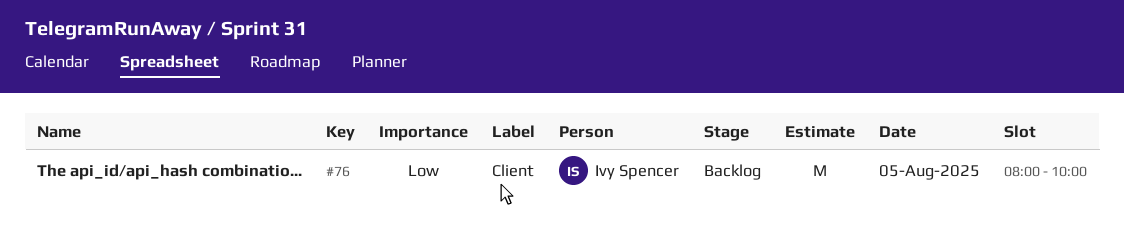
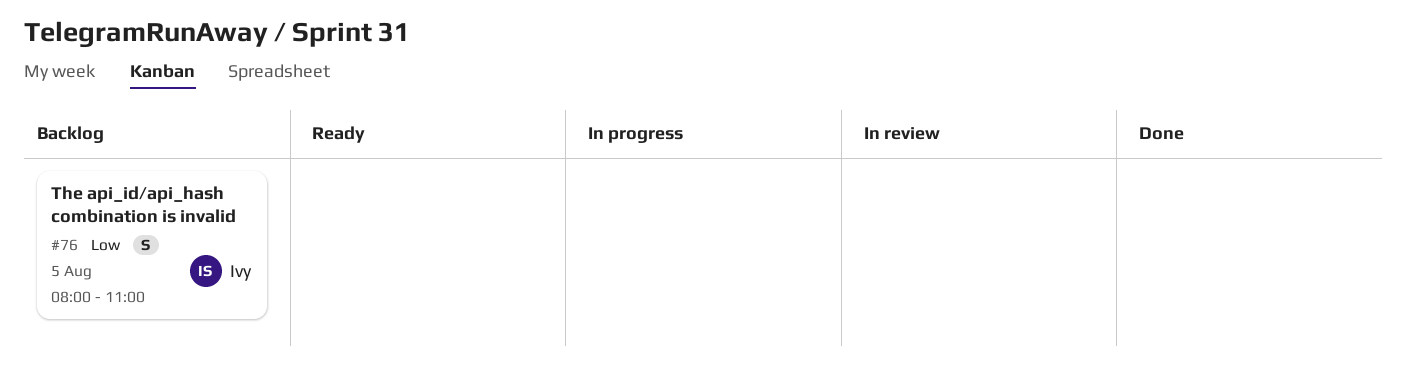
#76, estimate: M -> S
#76, ends: 10:00 -> 11:00

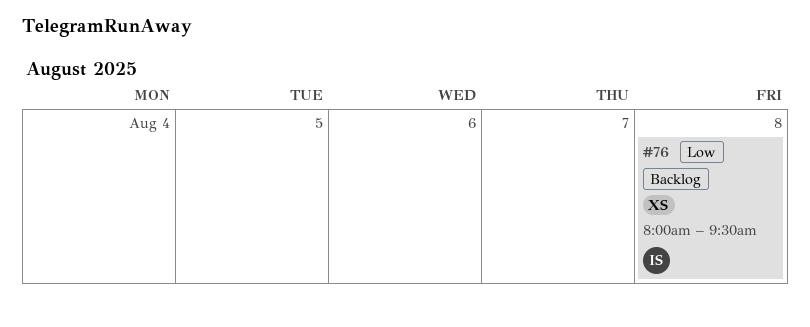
#76, estimate: S -> XS
#76, day: Aug 5 -> Aug 8
#76, ends: 11:00 -> 09:30

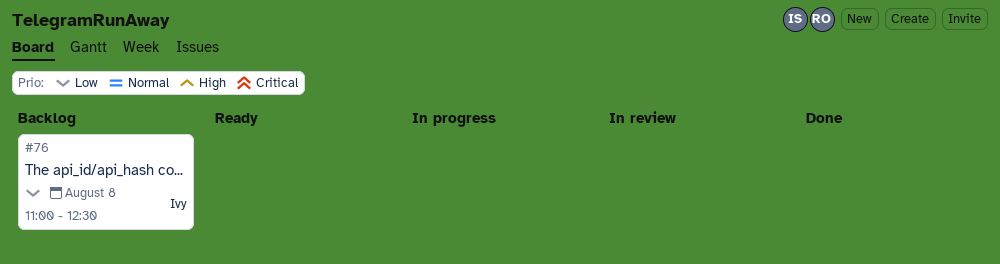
#76, begins: 08:00 -> 11:00
#76, ends: 09:30 -> 12:30

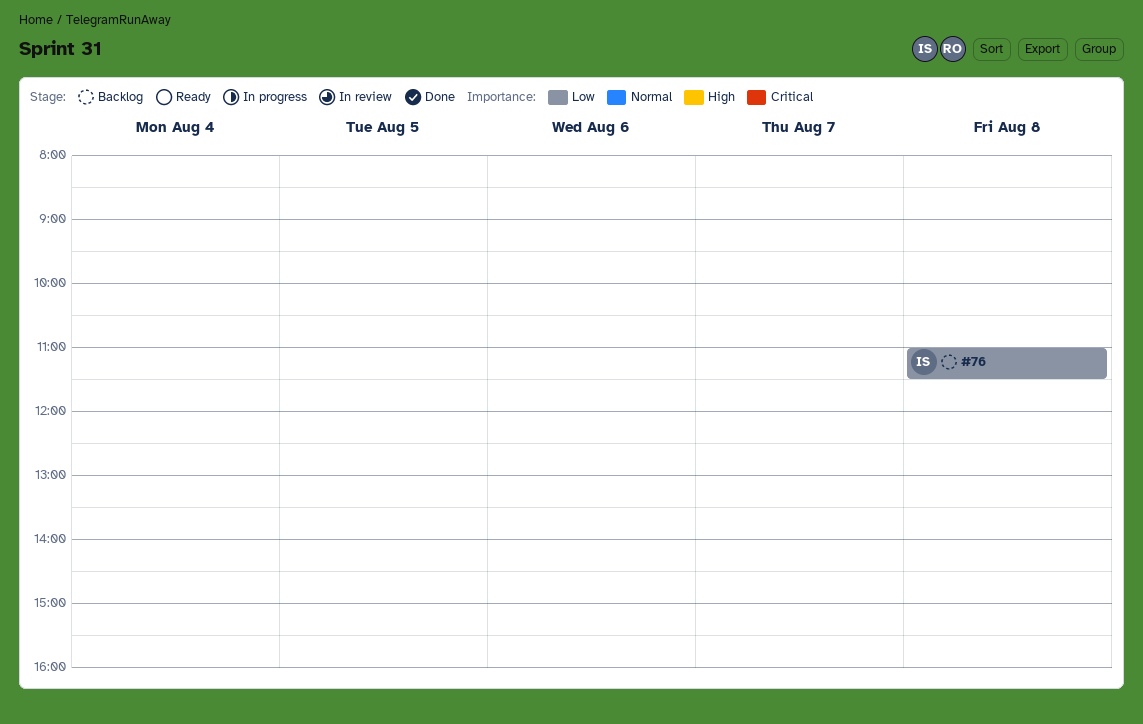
#76, ends: 12:30 -> 11:30

